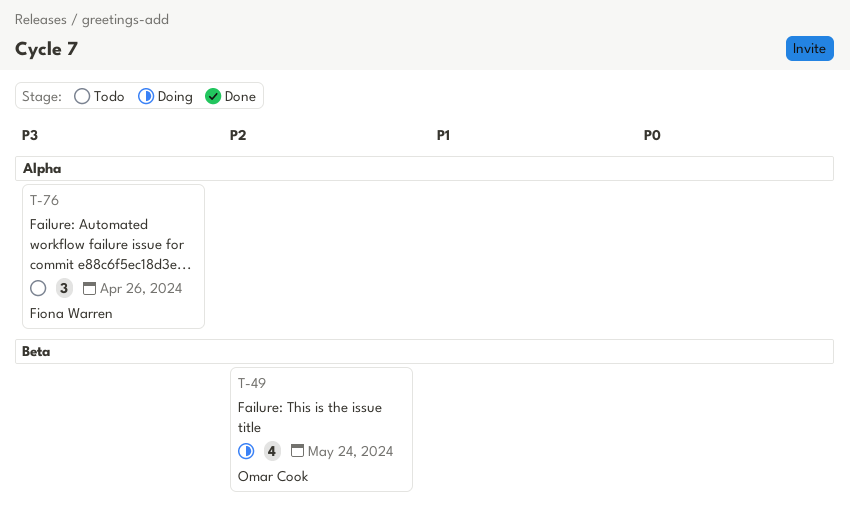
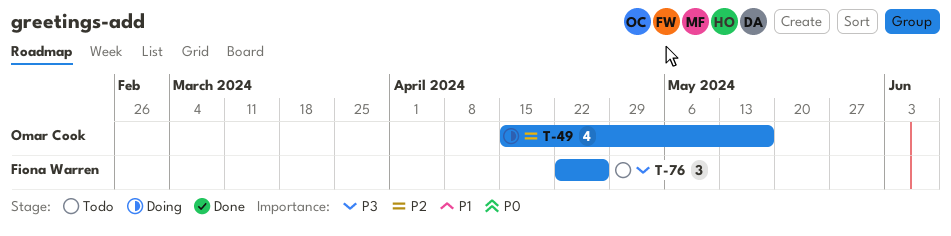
T-49, due: May 24 -> May 17

